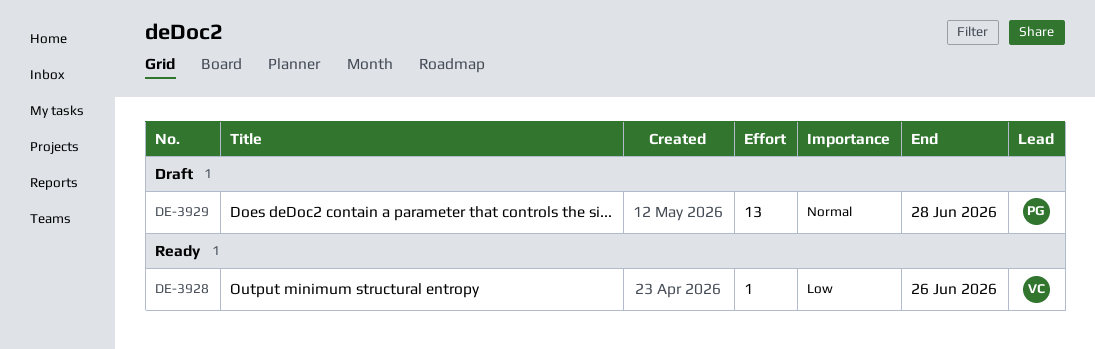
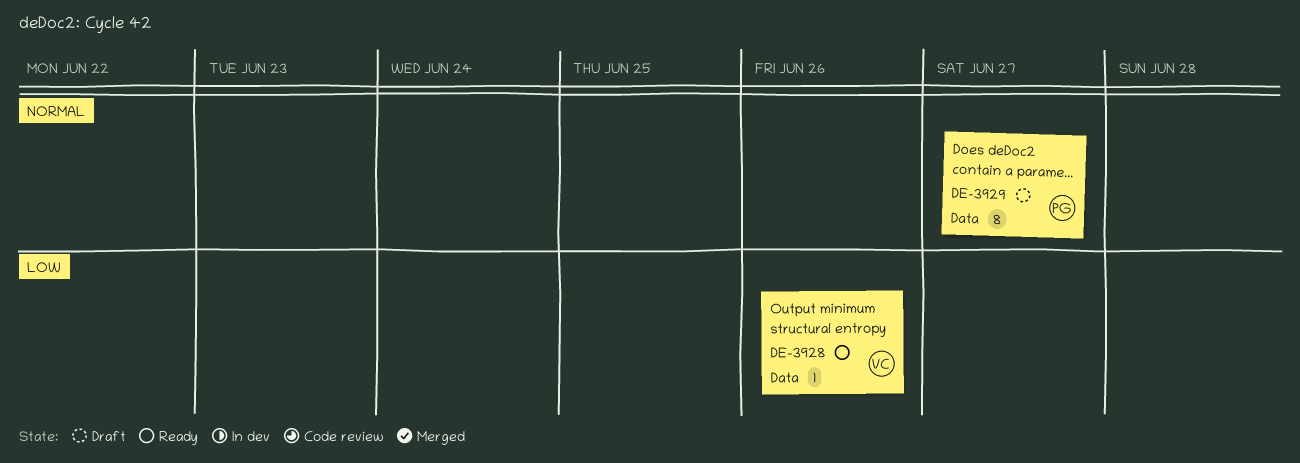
DE-3929, estimate: 13 -> 8
DE-3929, due: Jun 28 -> Jun 27

